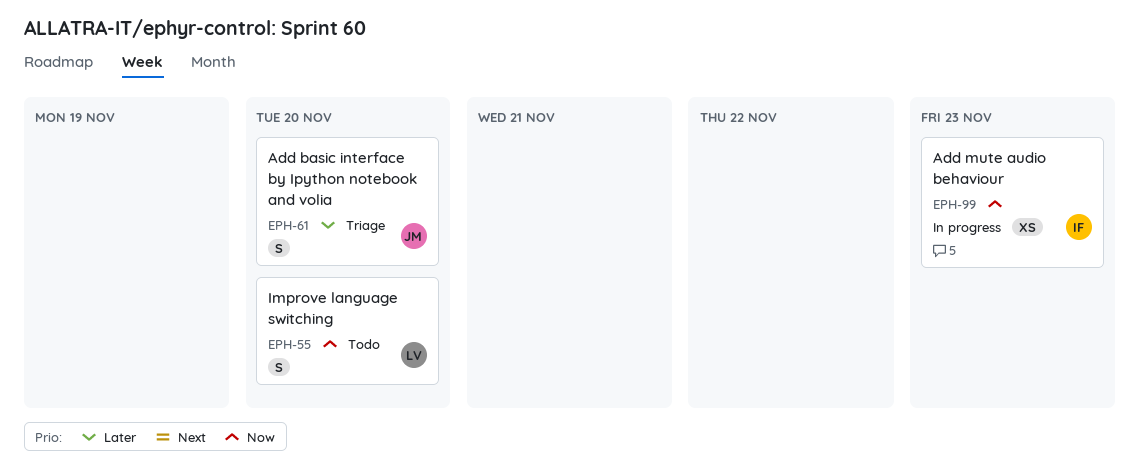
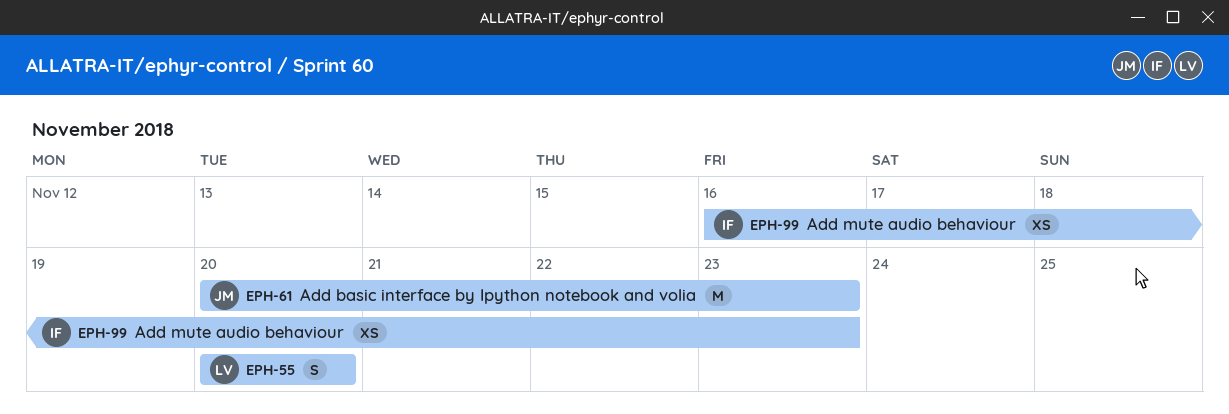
EPH-61, estimate: S -> M
EPH-61, due: Nov 20 -> Nov 23

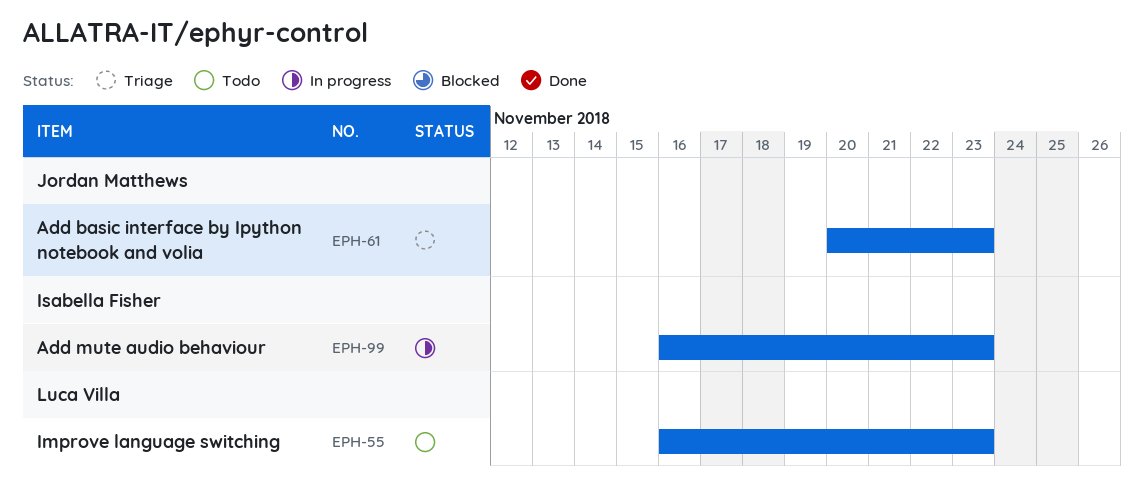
EPH-55, start: Nov 20 -> Nov 16
EPH-55, due: Nov 20 -> Nov 23

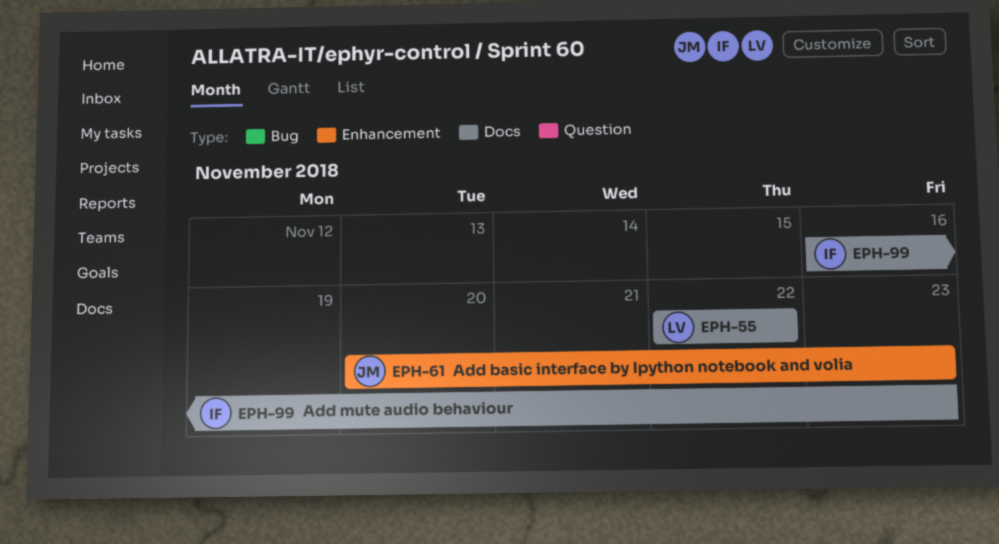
EPH-55, start: Nov 16 -> Nov 22
EPH-55, due: Nov 23 -> Nov 22

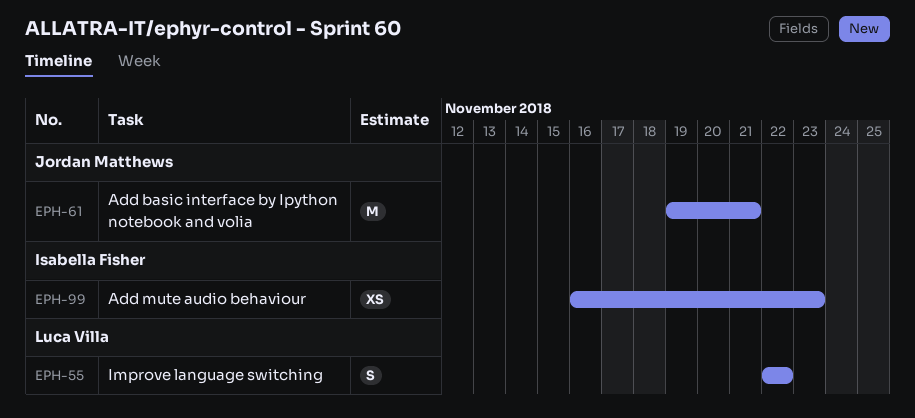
EPH-61, start: Nov 20 -> Nov 19
EPH-61, due: Nov 23 -> Nov 21

